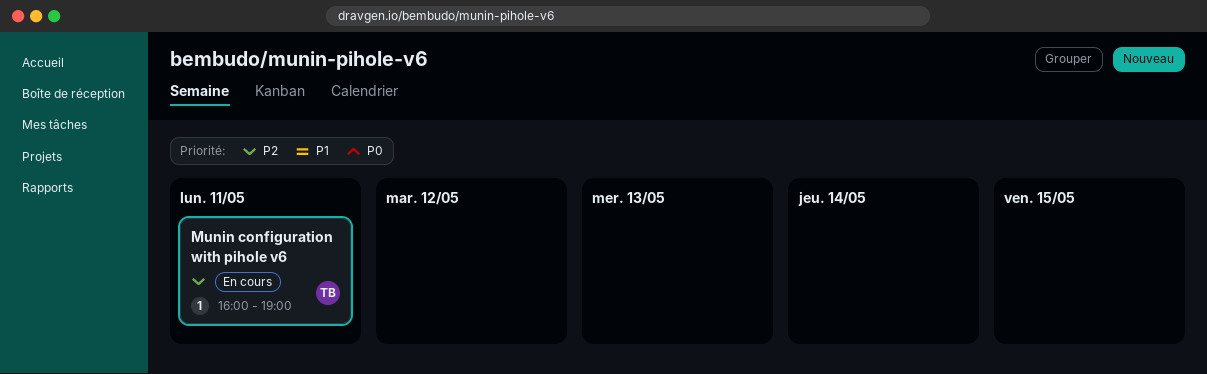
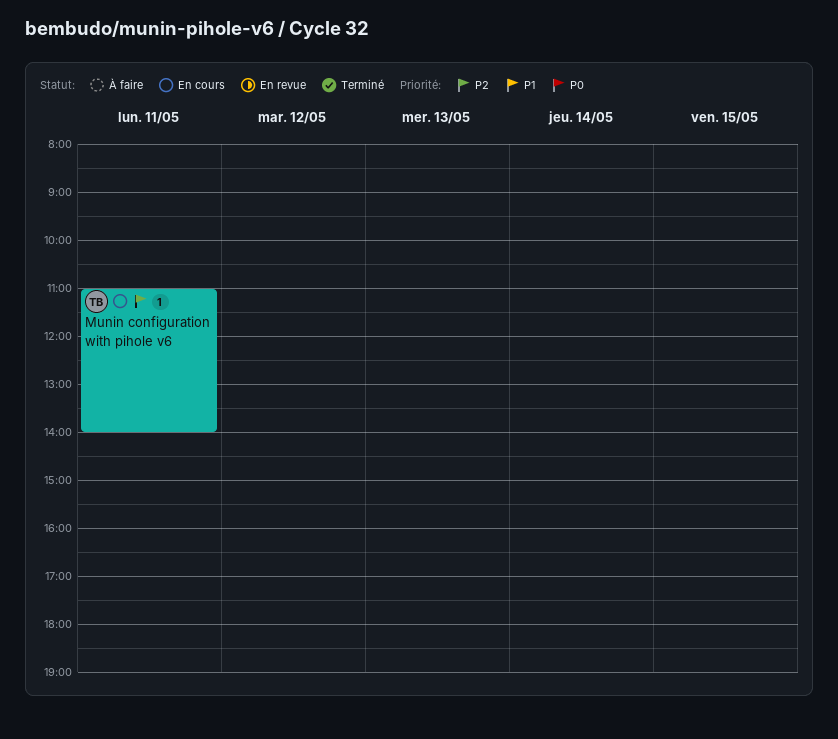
Munin configuration with pihole v6, begins: 16:00 -> 11:00
Munin configuration with pihole v6, ends: 19:00 -> 14:00

